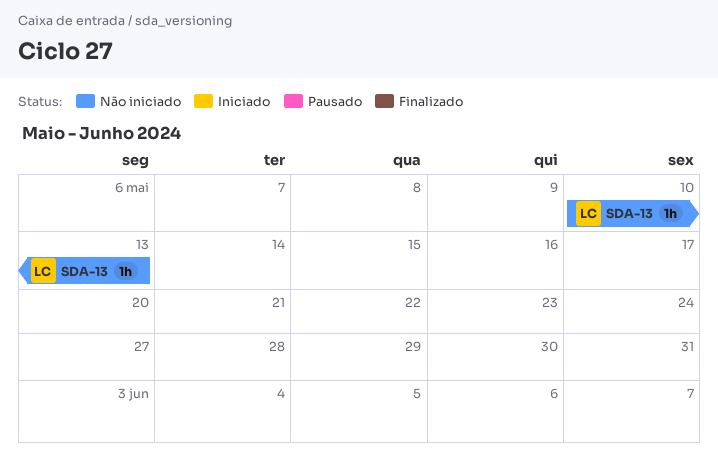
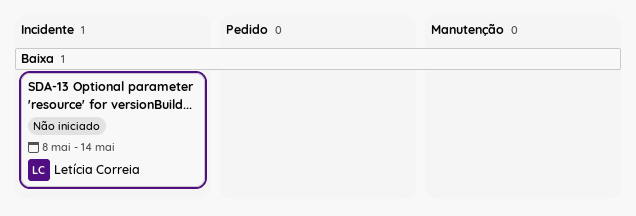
SDA-13, start: May 10 -> May 8
SDA-13, due: May 13 -> May 14

